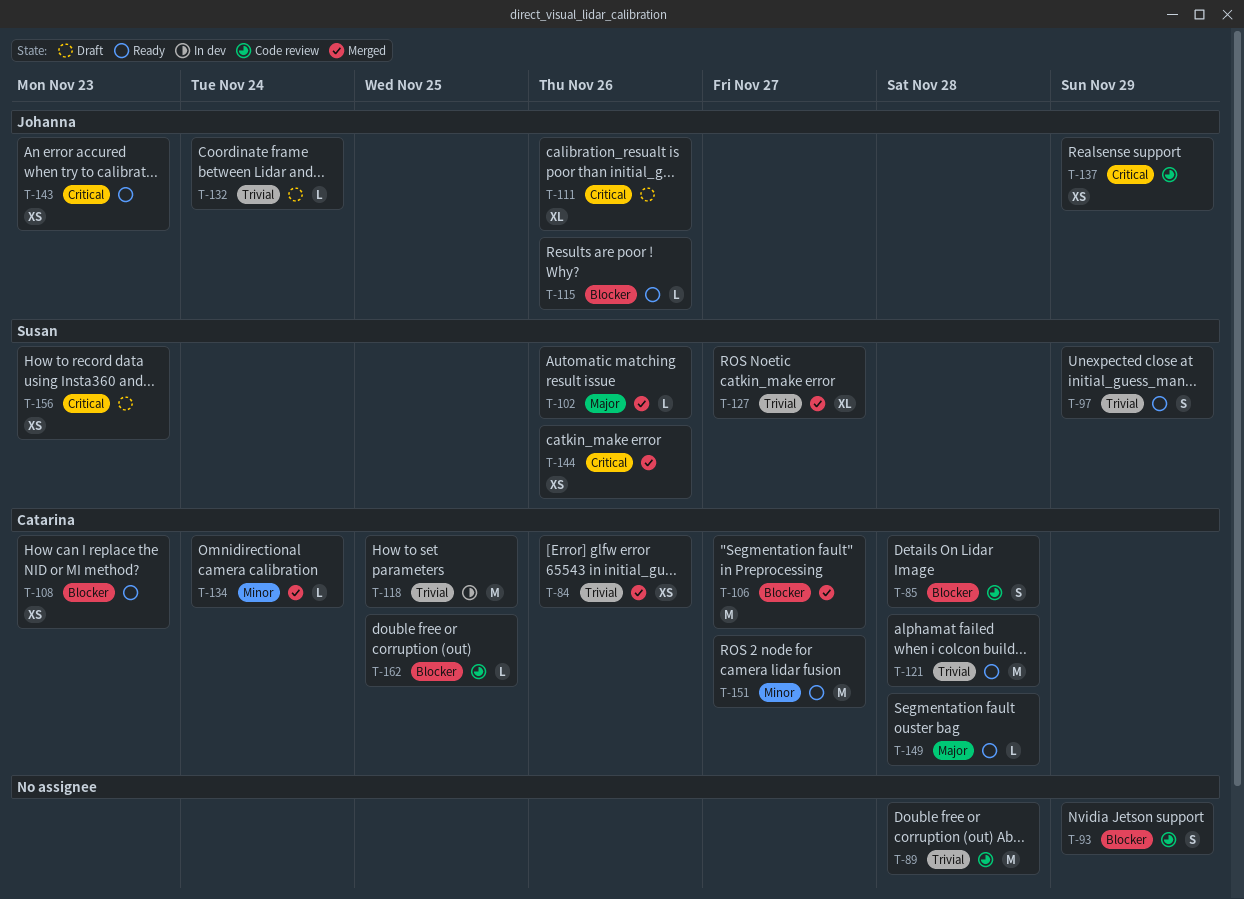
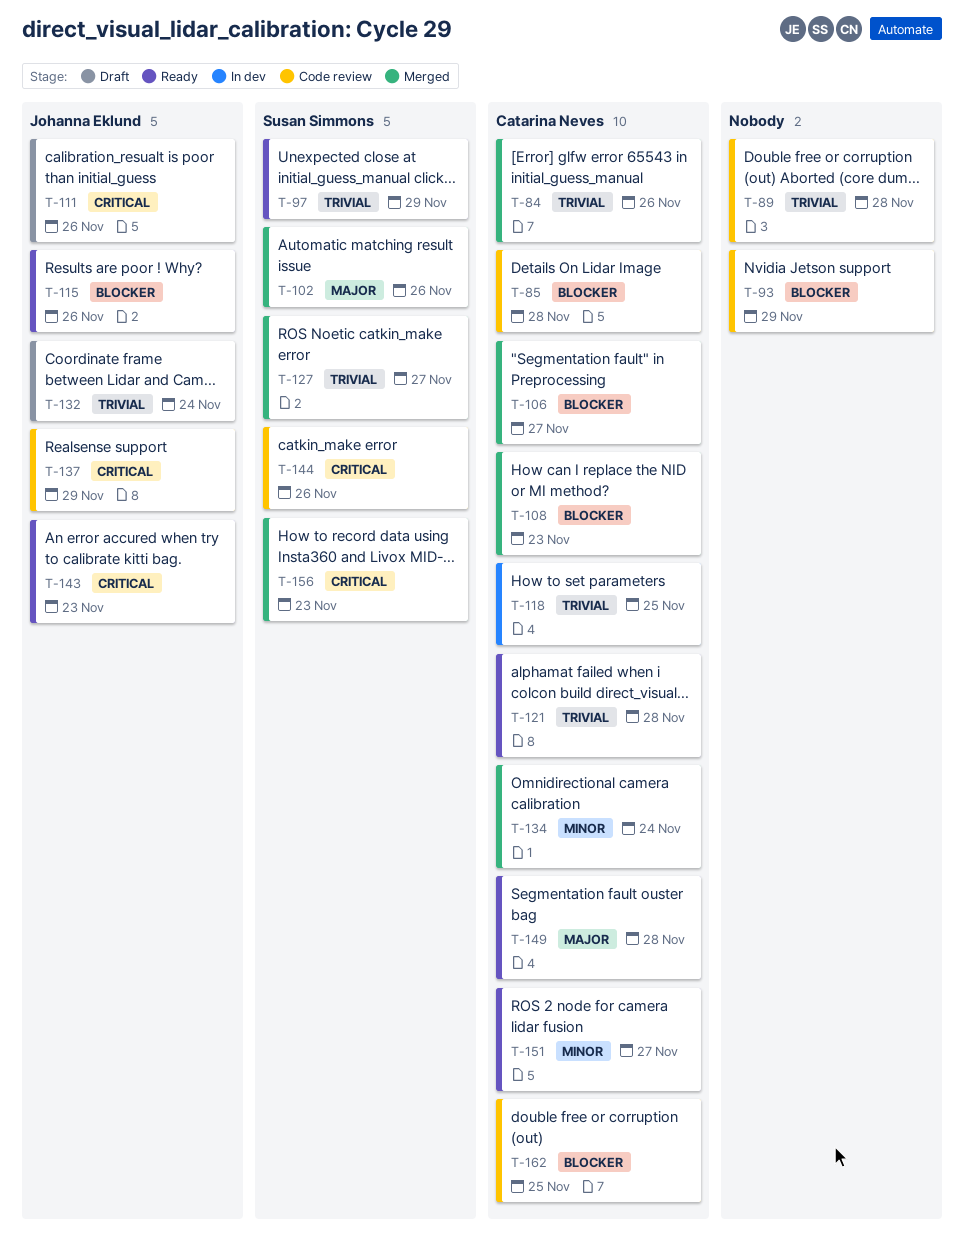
T-108, status: Ready -> Merged
T-144, status: Merged -> Code review
T-156, status: Draft -> Merged

